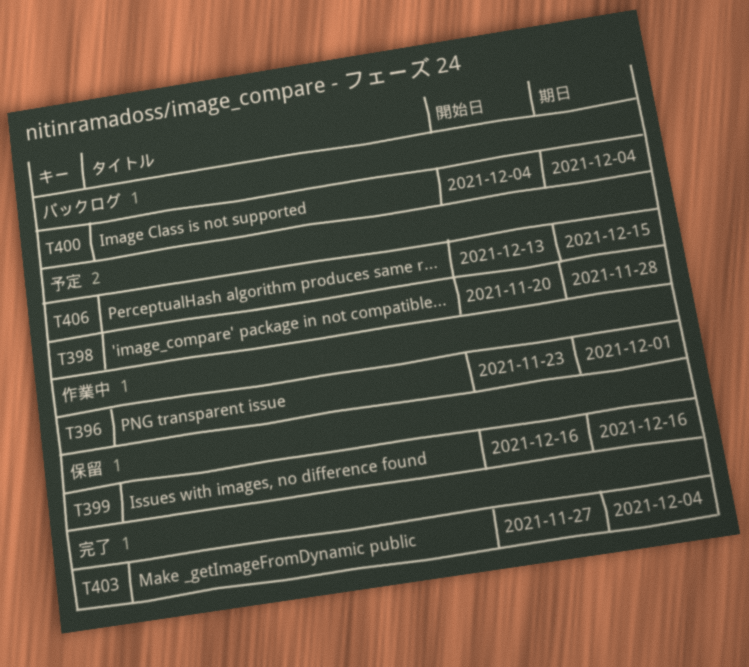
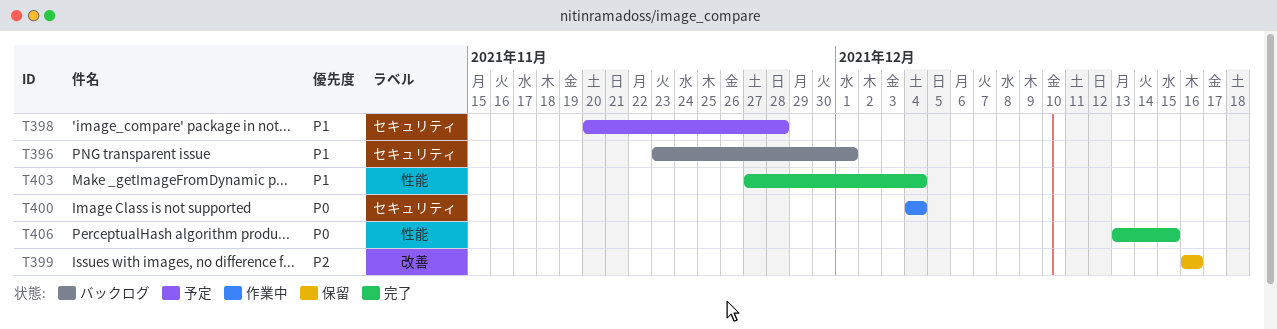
T396, status: 作業中 -> バックログ
T400, status: バックログ -> 作業中
T406, status: 予定 -> 完了

